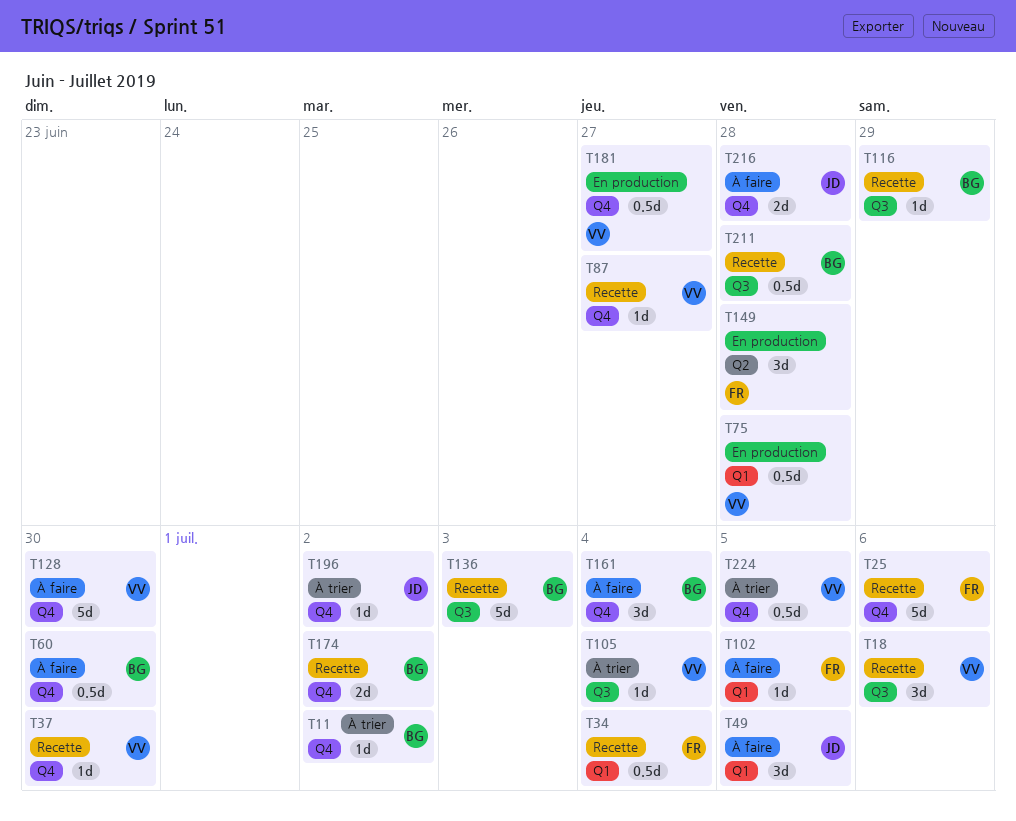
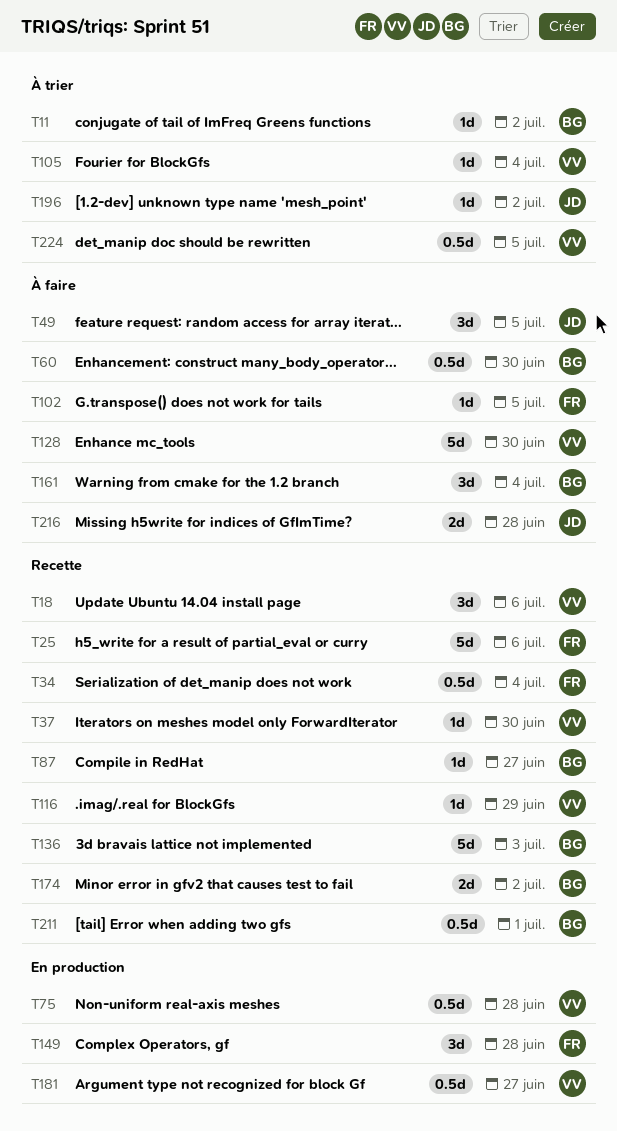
T87, owner: VV -> BG
T116, owner: BG -> VV
T211, due: Jun 28 -> Jul 1

